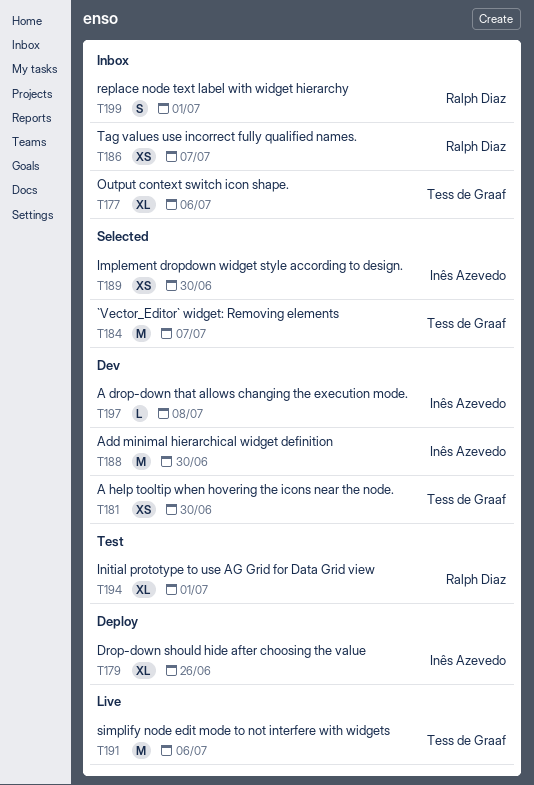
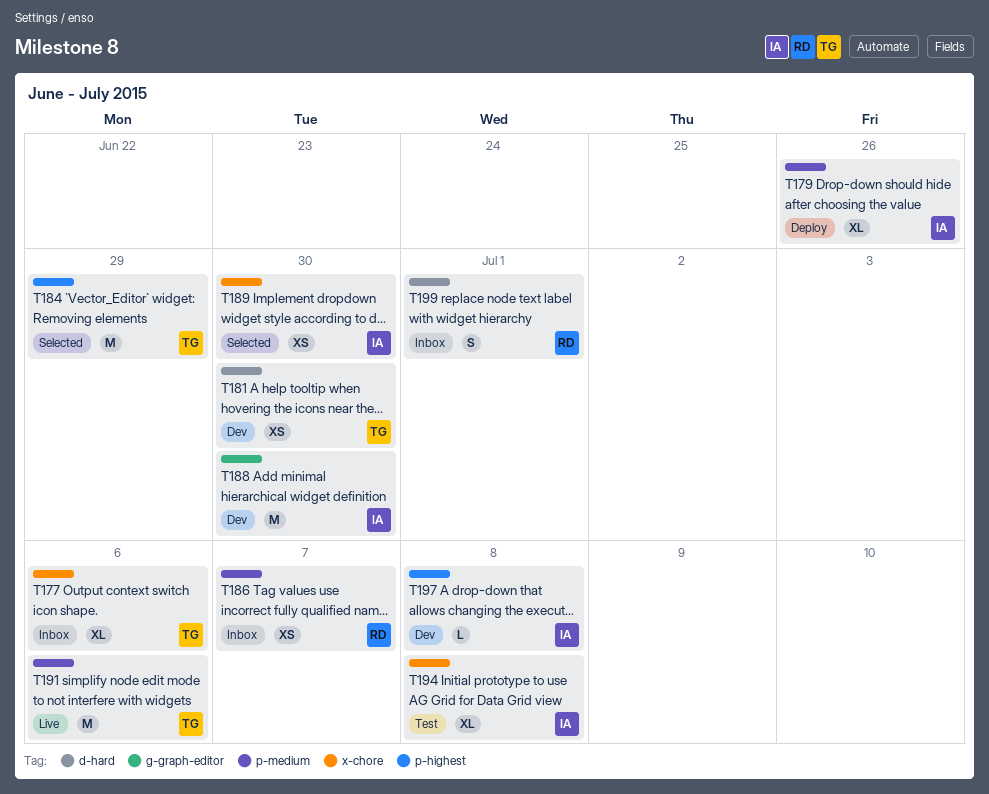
T184, due: Jul 7 -> Jun 29
T194, owner: Ralph Diaz -> Inês Azevedo
T194, due: Jul 1 -> Jul 8

